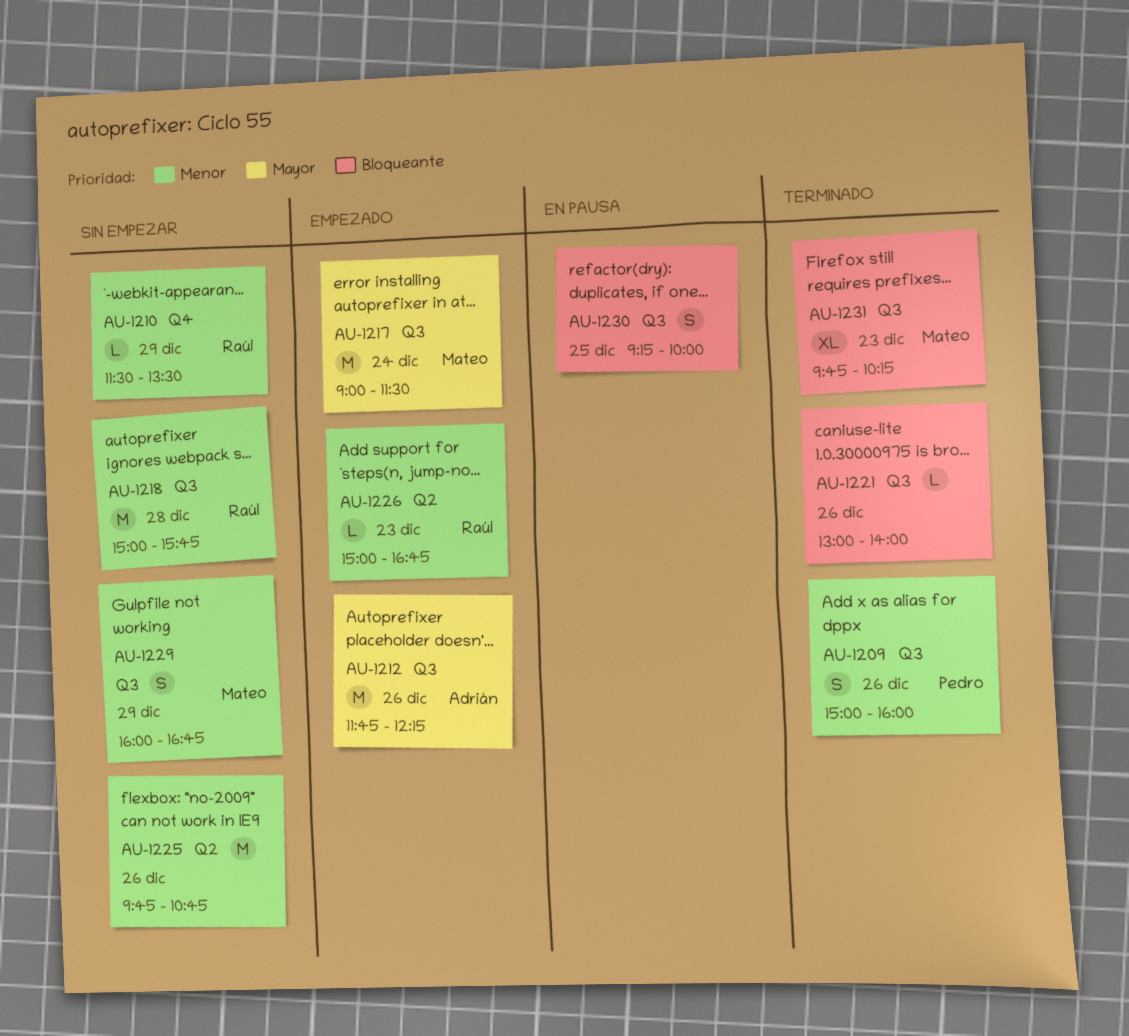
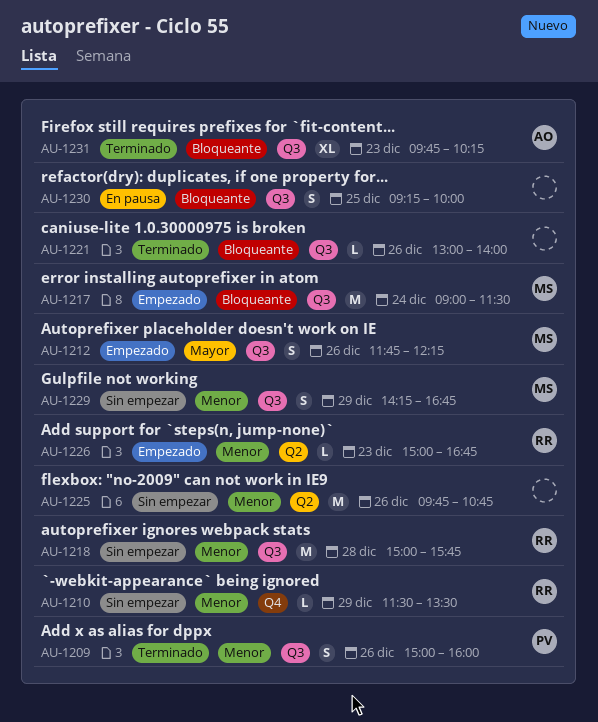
AU-1212, owner: Adrián -> Mateo
AU-1212, estimate: M -> S
AU-1217, priority: Mayor -> Bloqueante
AU-1229, begins: 16:00 -> 14:15
AU-1231, owner: Mateo -> Adrián

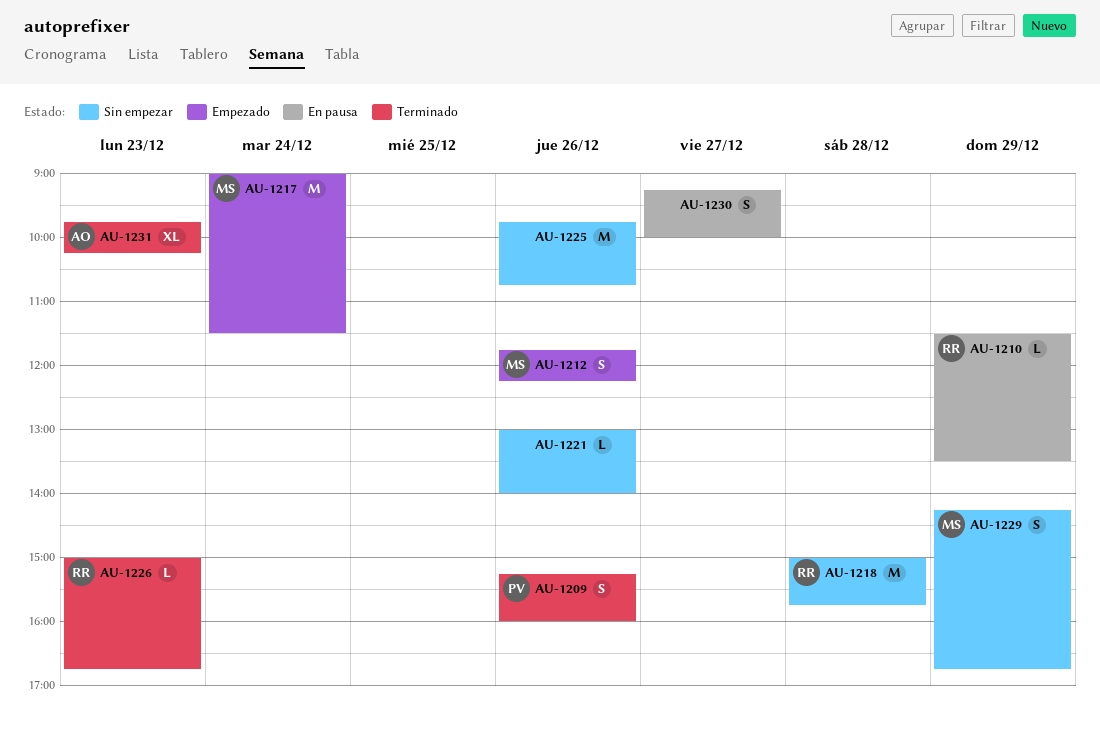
AU-1209, begins: 15:00 -> 15:15
AU-1210, status: Sin empezar -> En pausa
AU-1221, status: Terminado -> Sin empezar
AU-1226, status: Empezado -> Terminado
AU-1230, day: Dec 25 -> Dec 27

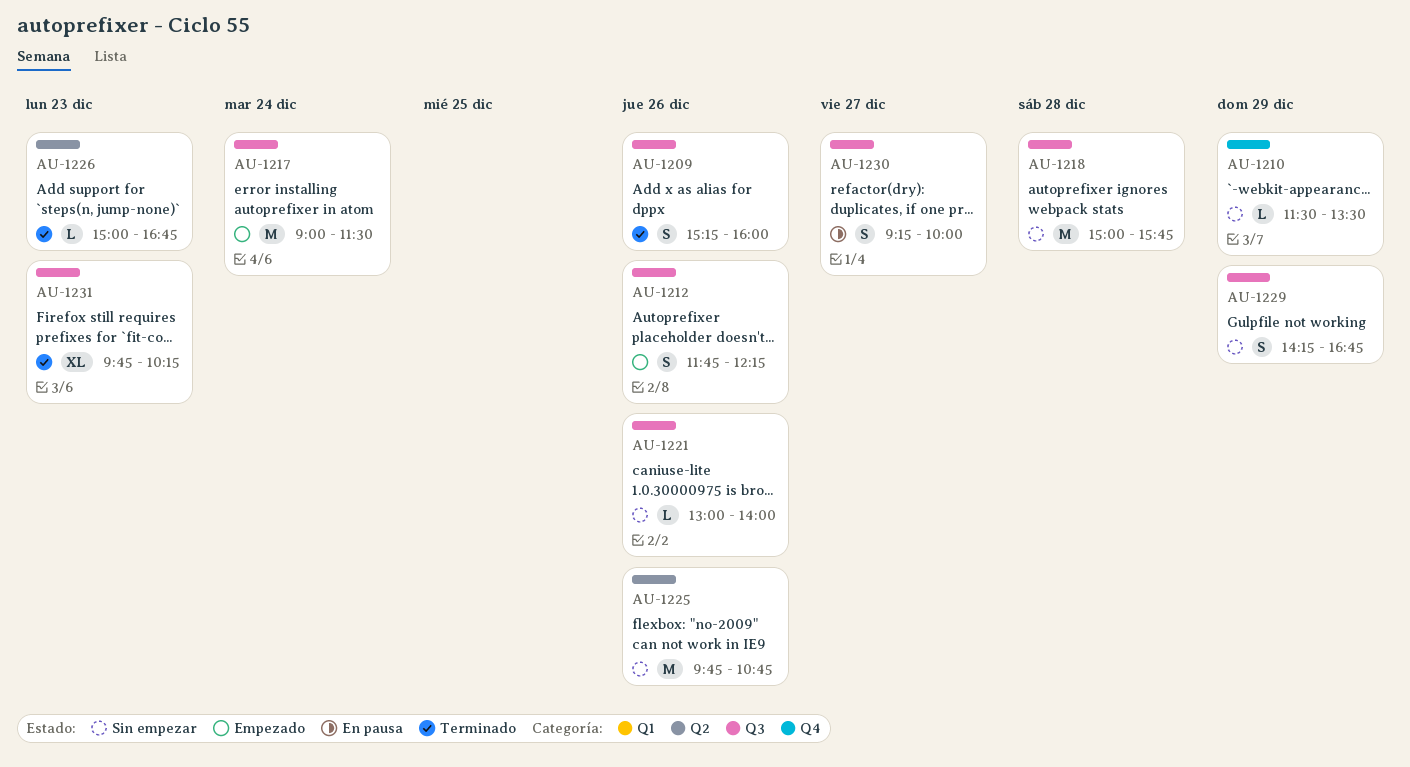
AU-1210, status: En pausa -> Sin empezar

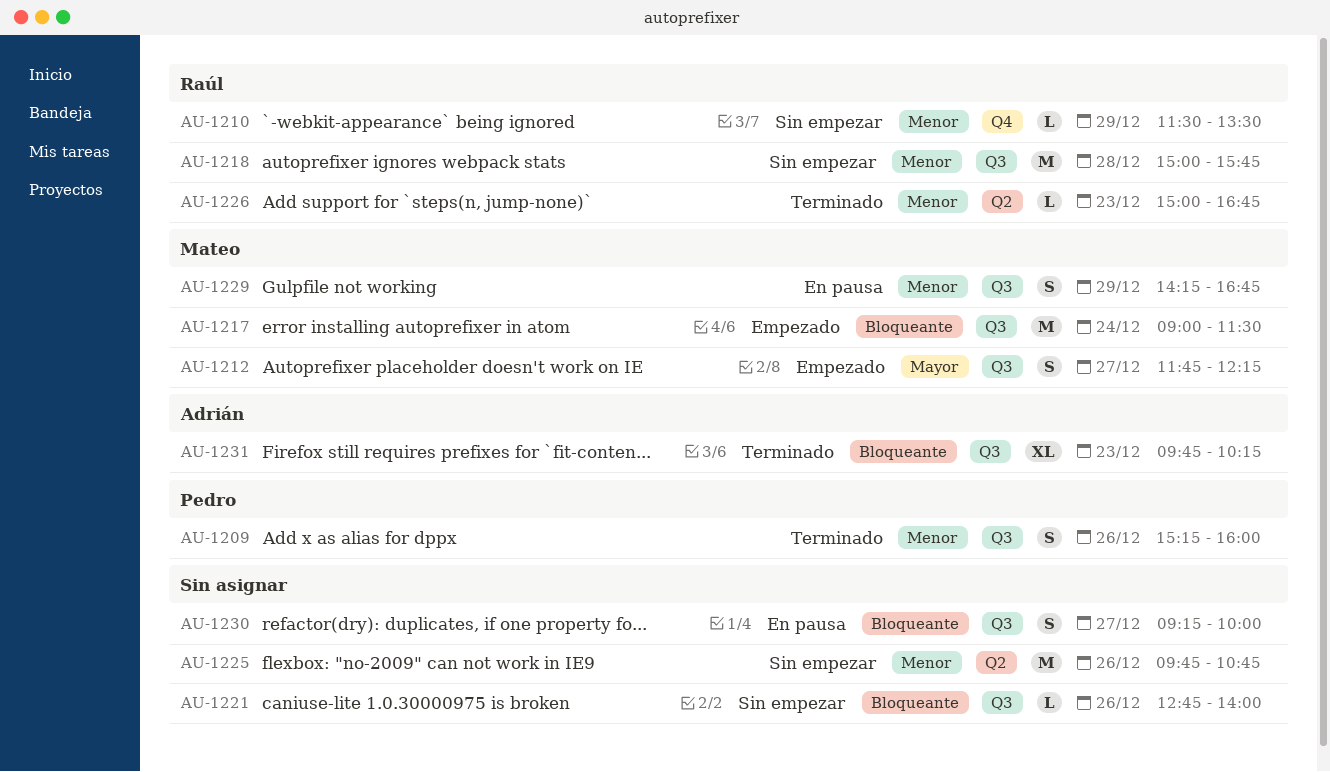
AU-1212, day: Dec 26 -> Dec 27
AU-1221, begins: 13:00 -> 12:45
AU-1229, status: Sin empezar -> En pausa

